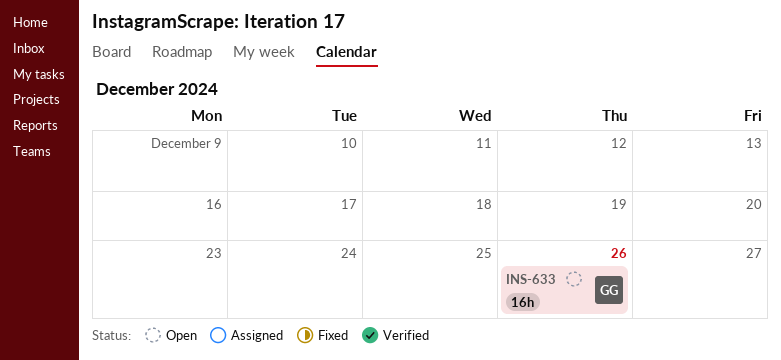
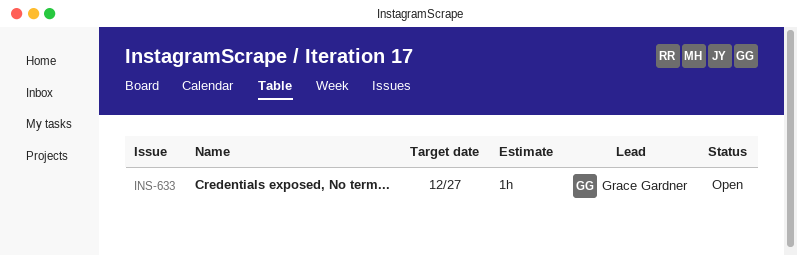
INS-633, estimate: 16h -> 1h
INS-633, due: Dec 26 -> Dec 27

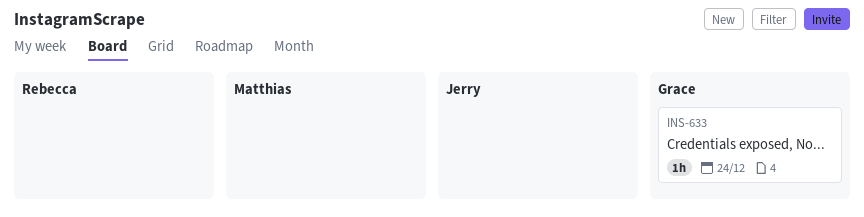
INS-633, due: Dec 27 -> Dec 24

